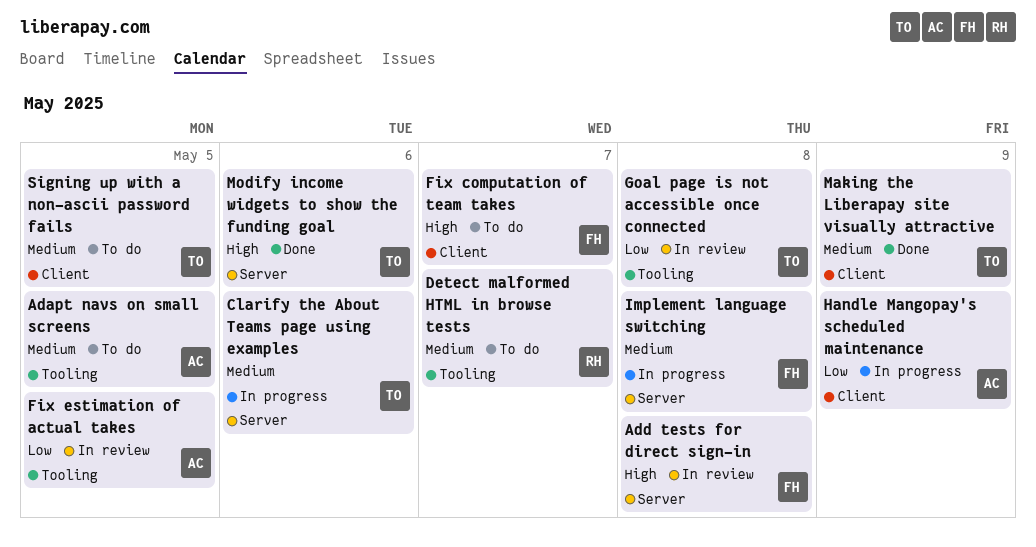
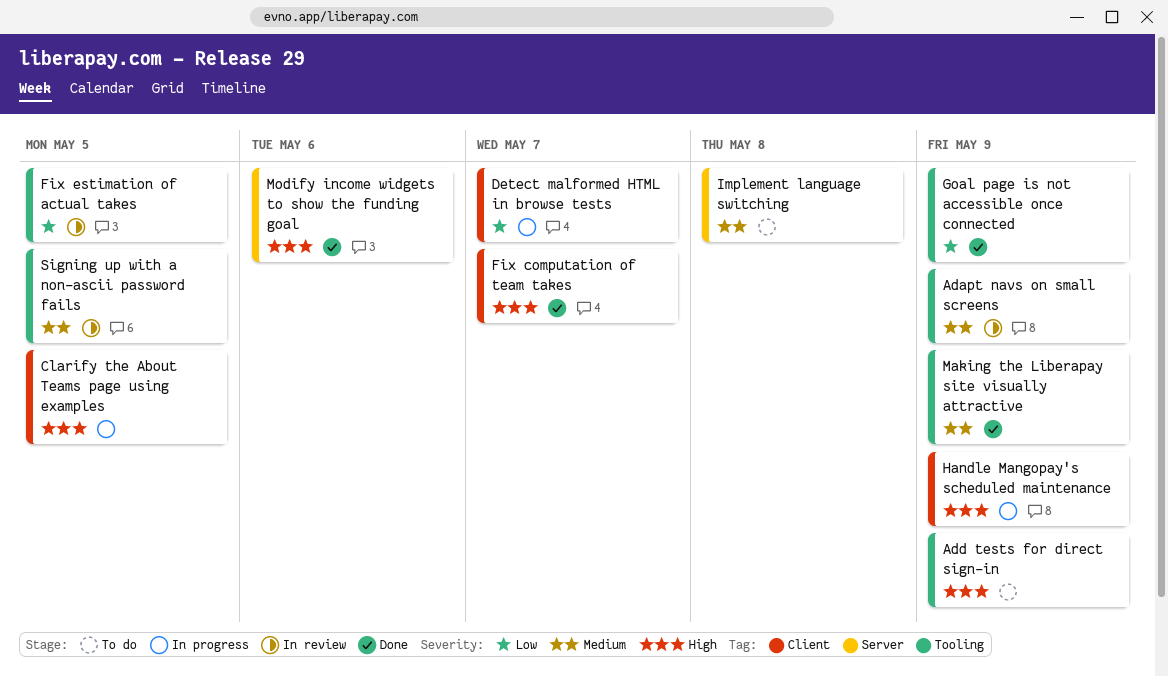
Adapt navs on small screens, status: To do -> In review
Adapt navs on small screens, due: May 5 -> May 9
Add tests for direct sign-in, status: In review -> To do
Add tests for direct sign-in, label: Server -> Tooling
Add tests for direct sign-in, due: May 8 -> May 9
Clarify the About Teams page using examples, priority: Medium -> High
Clarify the About Teams page using examples, label: Server -> Client
Clarify the About Teams page using examples, due: May 6 -> May 5
Detect malformed HTML in browse tests, status: To do -> In progress
Detect malformed HTML in browse tests, priority: Medium -> Low
Detect malformed HTML in browse tests, label: Tooling -> Client
Fix computation of team takes, status: To do -> Done
Goal page is not accessible once connected, status: In review -> Done
Goal page is not accessible once connected, due: May 8 -> May 9
Handle Mangopay's scheduled maintenance, priority: Low -> High
Implement language switching, status: In progress -> To do
Making the Liberapay site visually attractive, label: Client -> Tooling
Signing up with a non-ascii password fails, status: To do -> In review
Signing up with a non-ascii password fails, label: Client -> Tooling

